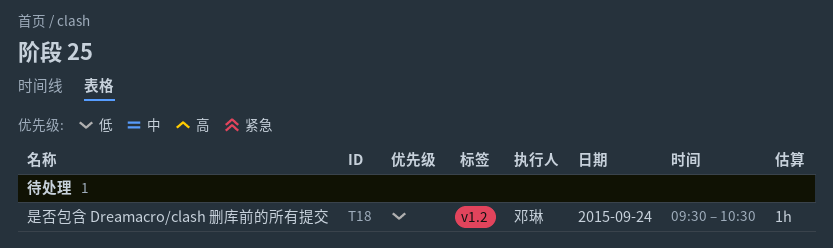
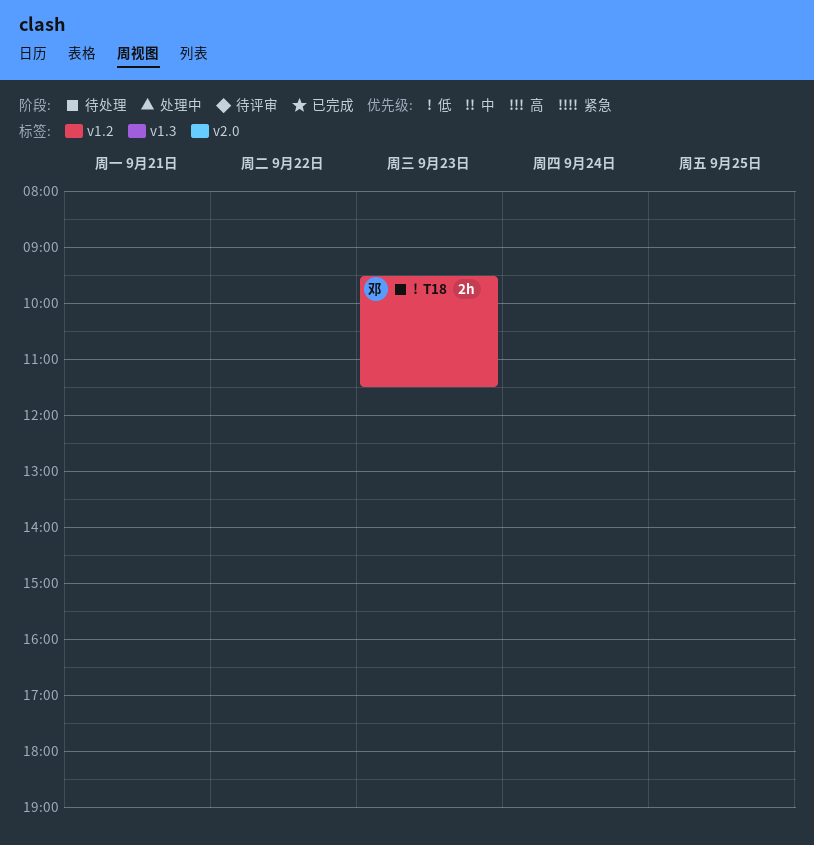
T18, estimate: 1h -> 2h
T18, day: Sep 24 -> Sep 23
T18, ends: 10:30 -> 11:30

